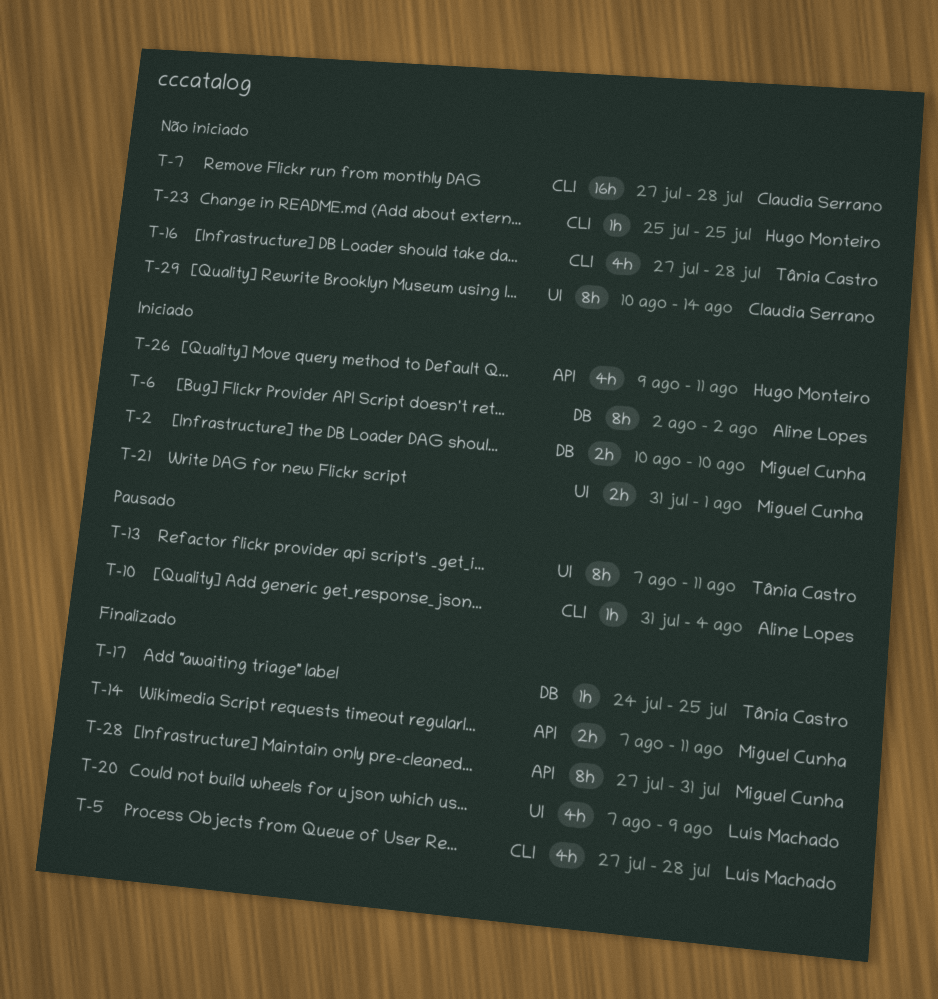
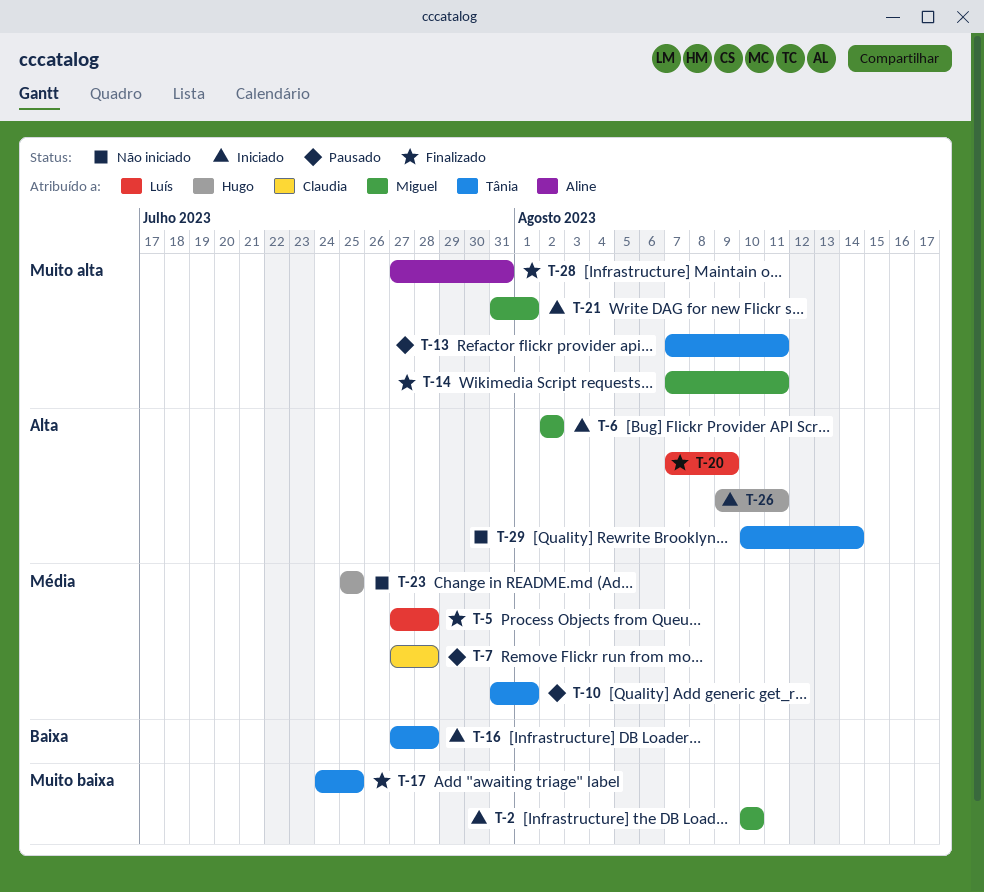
T-6, owner: Aline Lopes -> Miguel Cunha
T-7, status: Não iniciado -> Pausado
T-10, owner: Aline Lopes -> Tânia Castro
T-10, due: Aug 4 -> Aug 1
T-16, status: Não iniciado -> Iniciado
T-28, owner: Miguel Cunha -> Aline Lopes
T-29, owner: Claudia Serrano -> Tânia Castro

